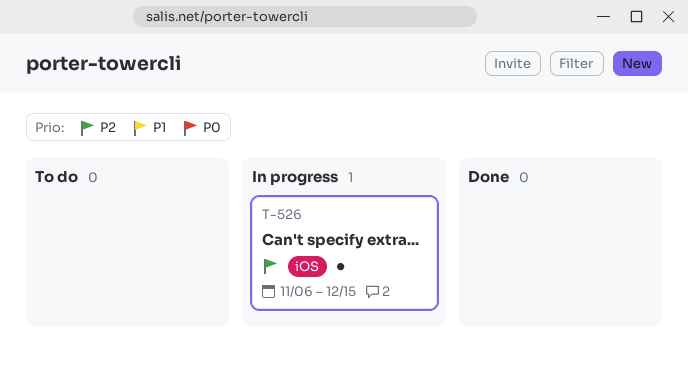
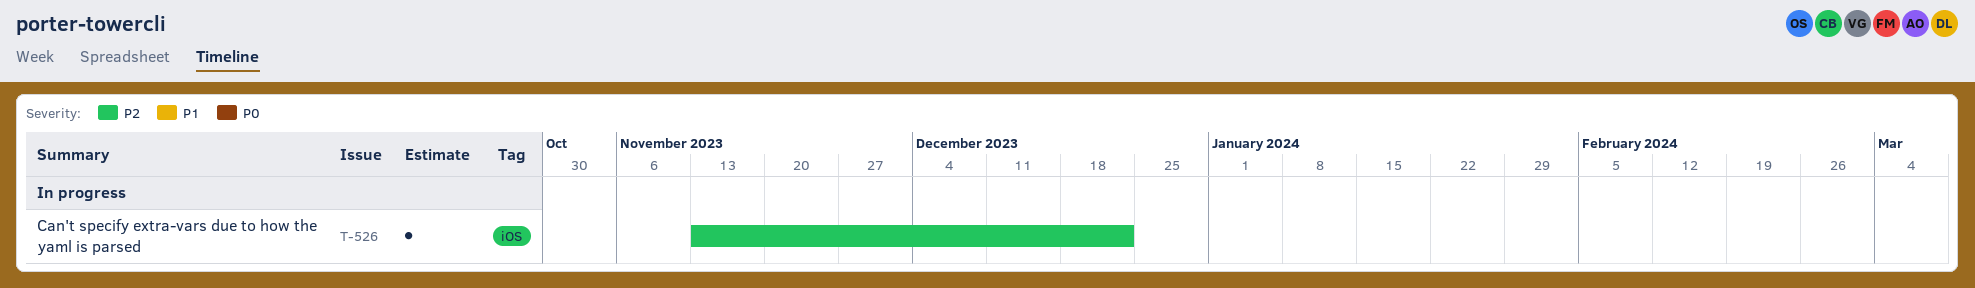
T-526, start: Nov 6 -> Nov 13
T-526, due: Dec 15 -> Dec 22

